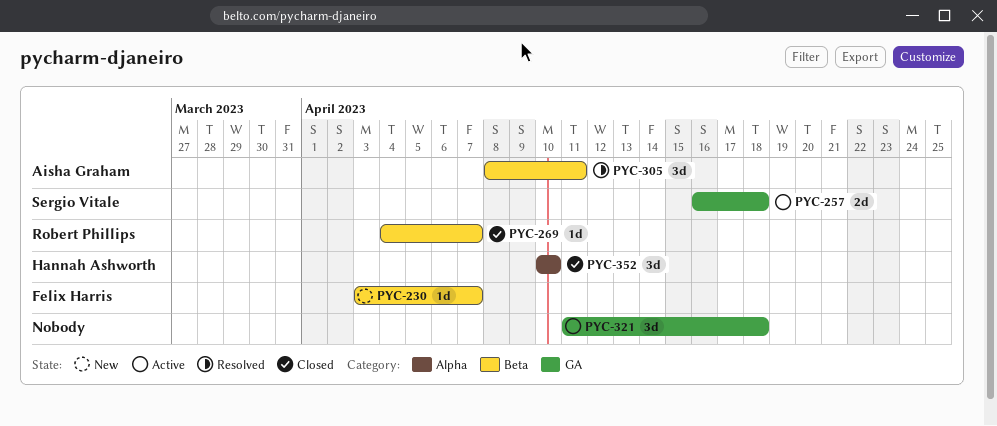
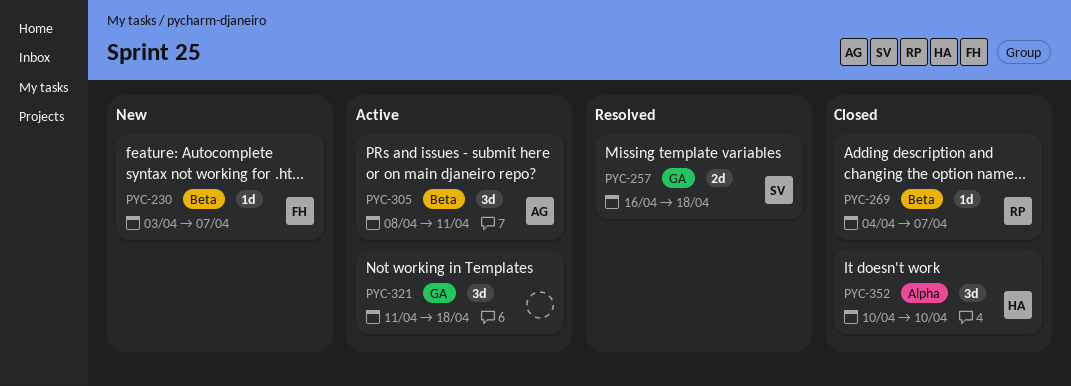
PYC-257, status: Active -> Resolved
PYC-305, status: Resolved -> Active

